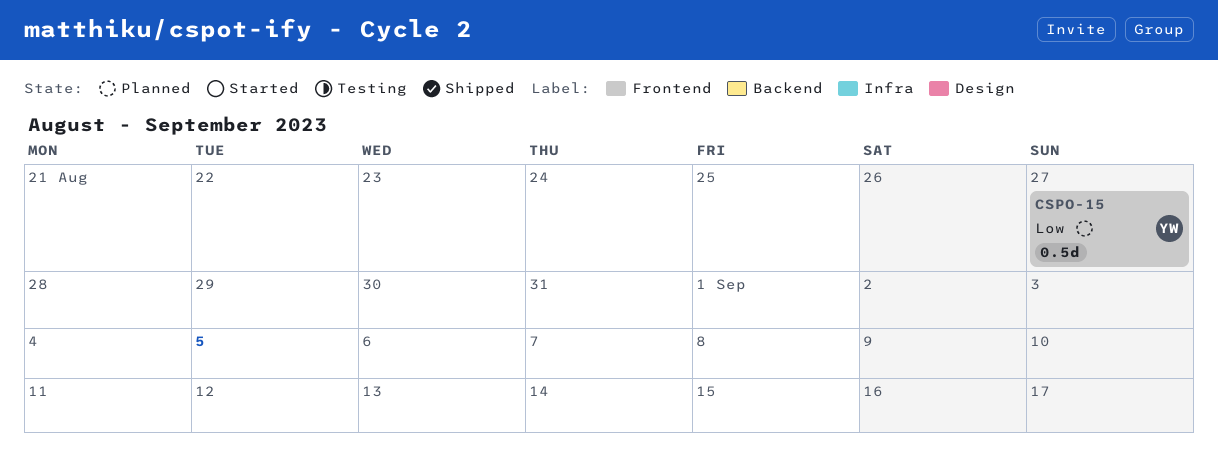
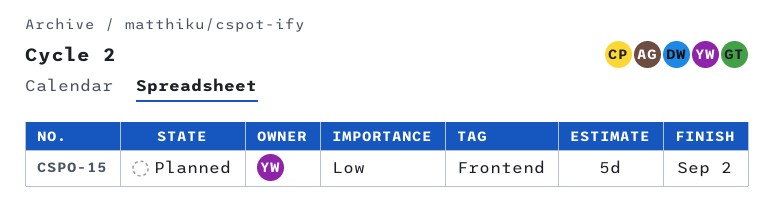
CSPO-15, estimate: 0.5d -> 5d
CSPO-15, due: Aug 27 -> Sep 2

